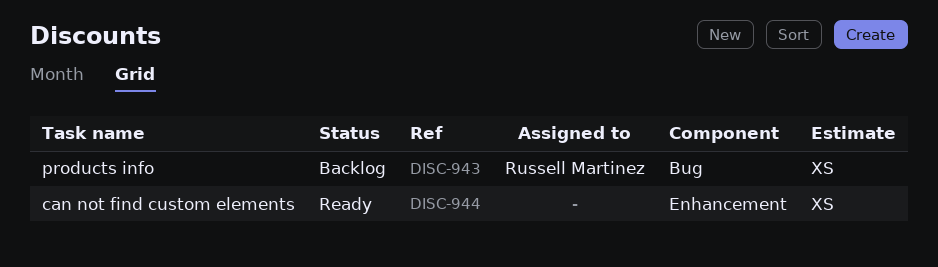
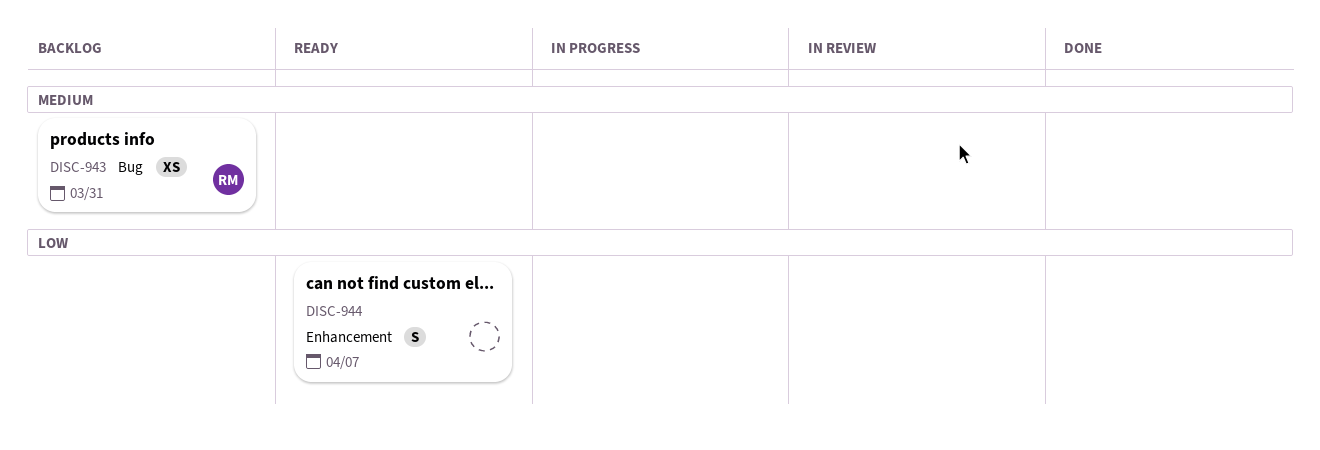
DISC-944, estimate: XS -> S

